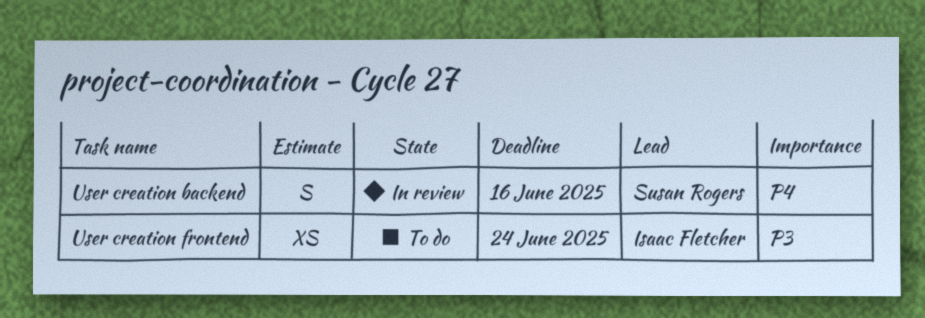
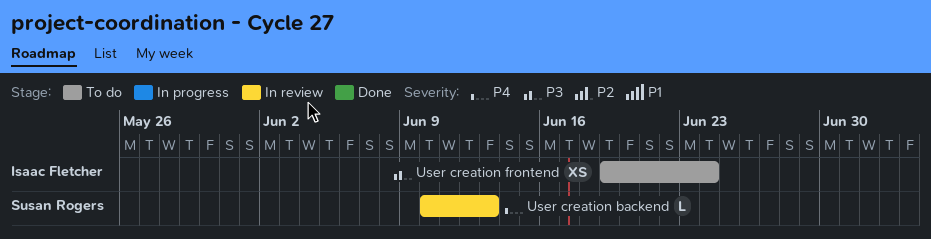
User creation backend, estimate: S -> L
User creation backend, due: Jun 16 -> Jun 13

